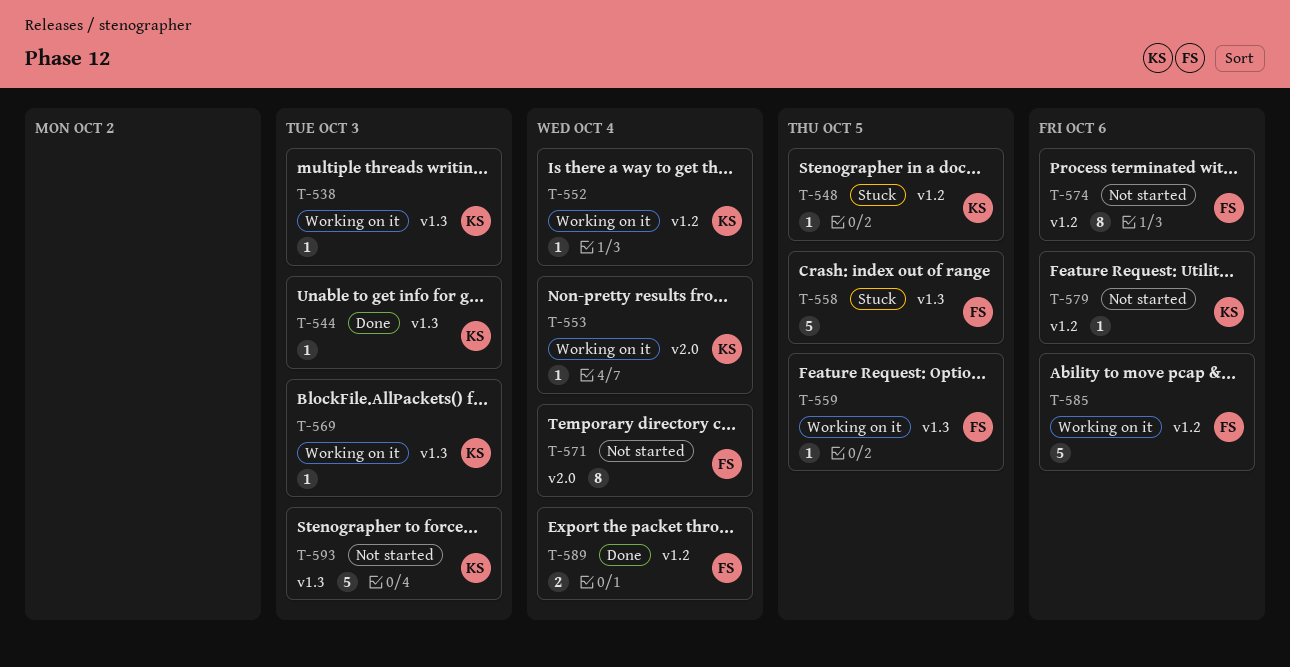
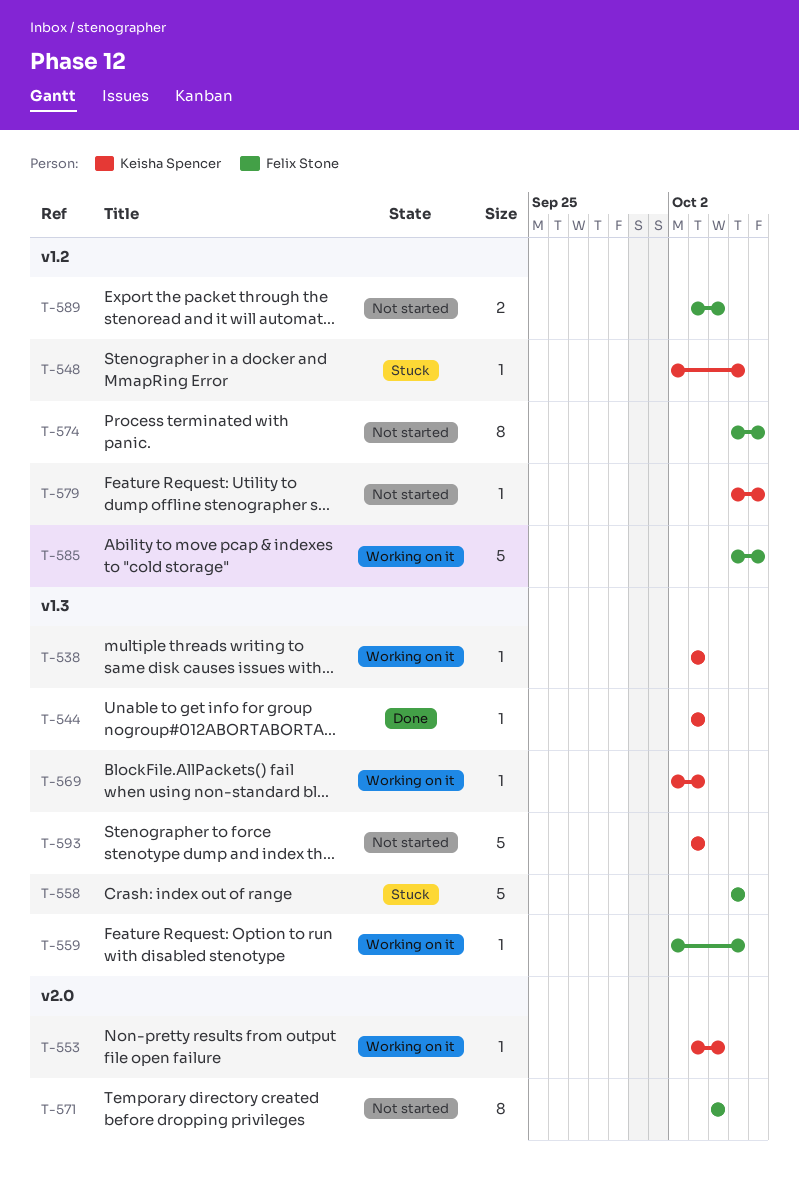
T-552: present -> none
T-589, status: Done -> Not started

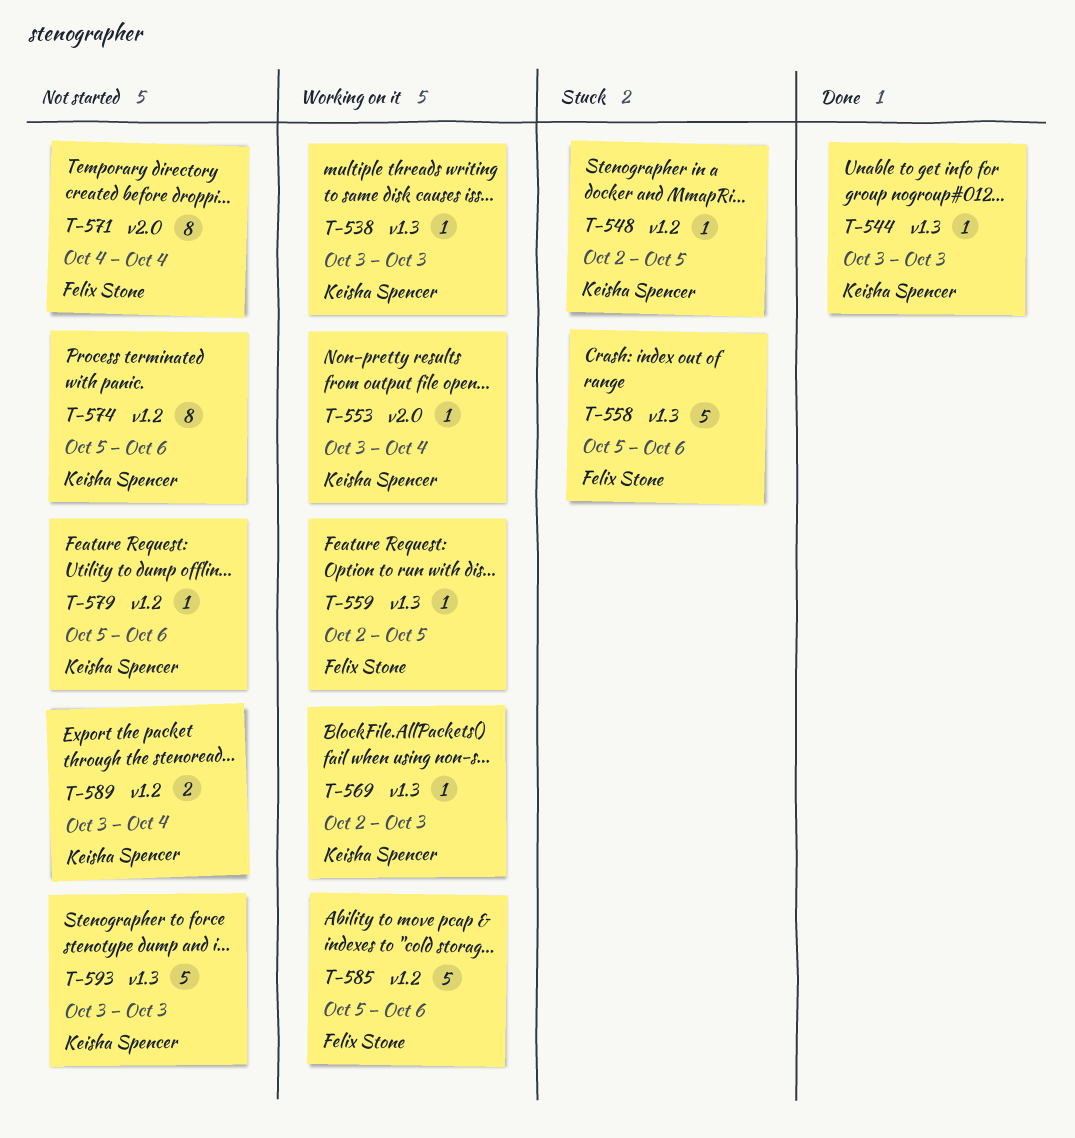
T-558, due: Oct 5 -> Oct 6
T-574, owner: Felix Stone -> Keisha Spencer
T-589, owner: Felix Stone -> Keisha Spencer

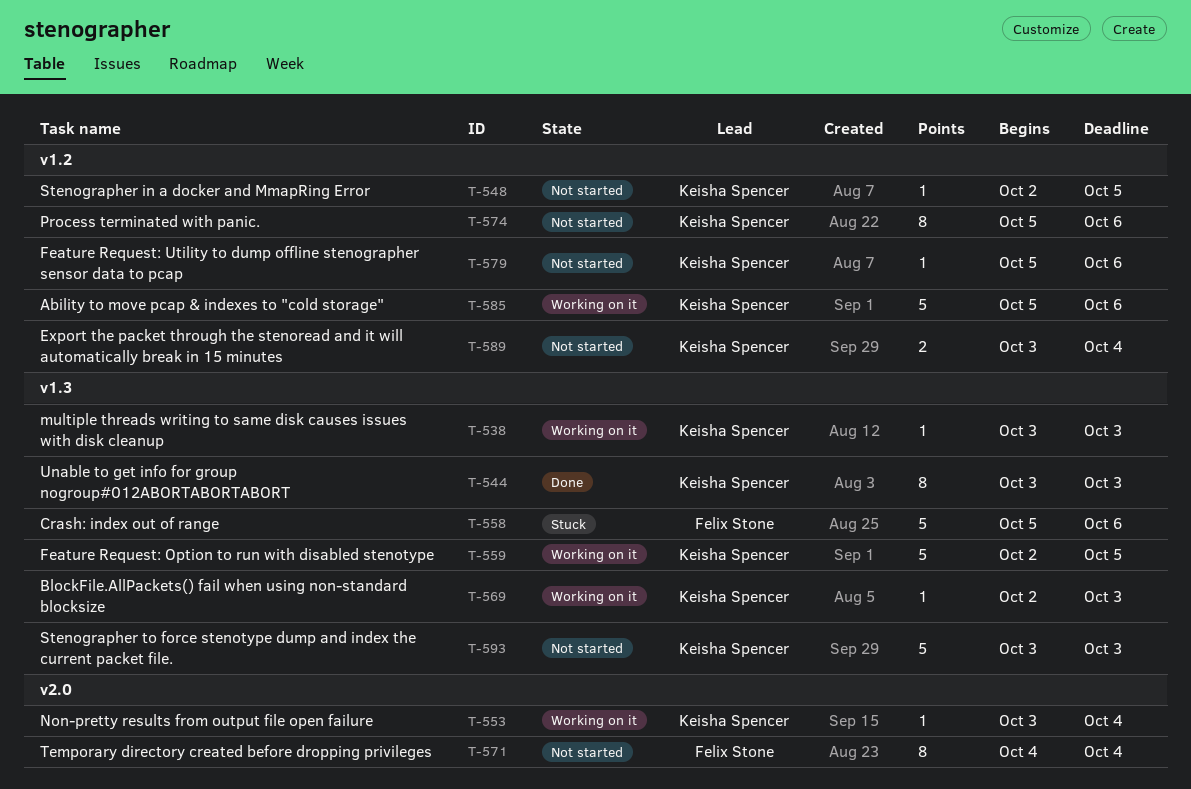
T-544, estimate: 1 -> 8
T-548, status: Stuck -> Not started
T-559, owner: Felix Stone -> Keisha Spencer
T-559, estimate: 1 -> 5
T-585, owner: Felix Stone -> Keisha Spencer

